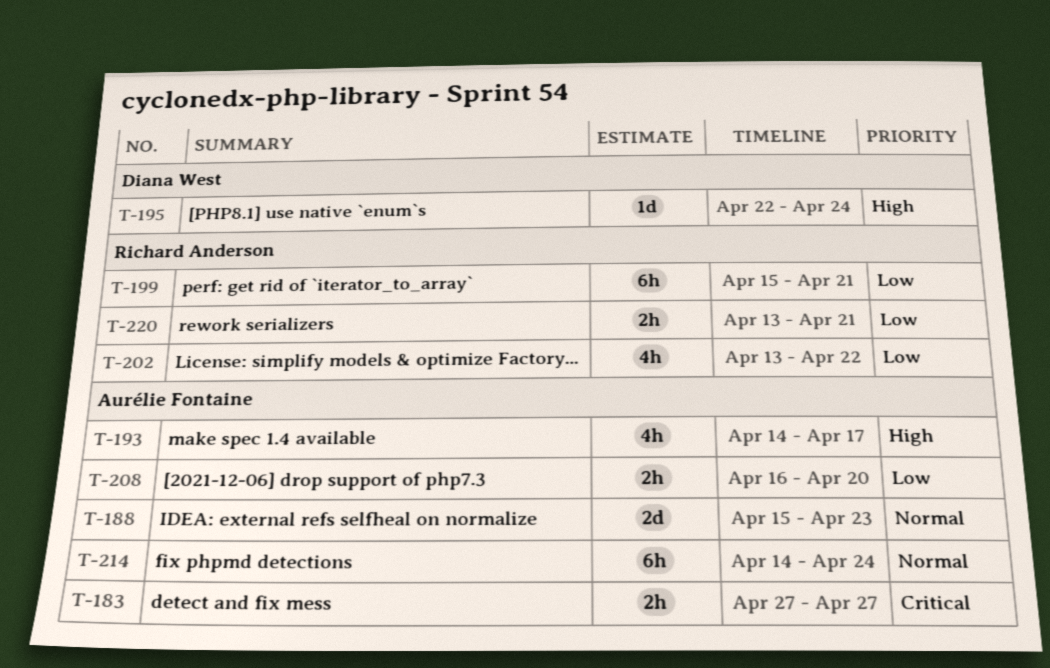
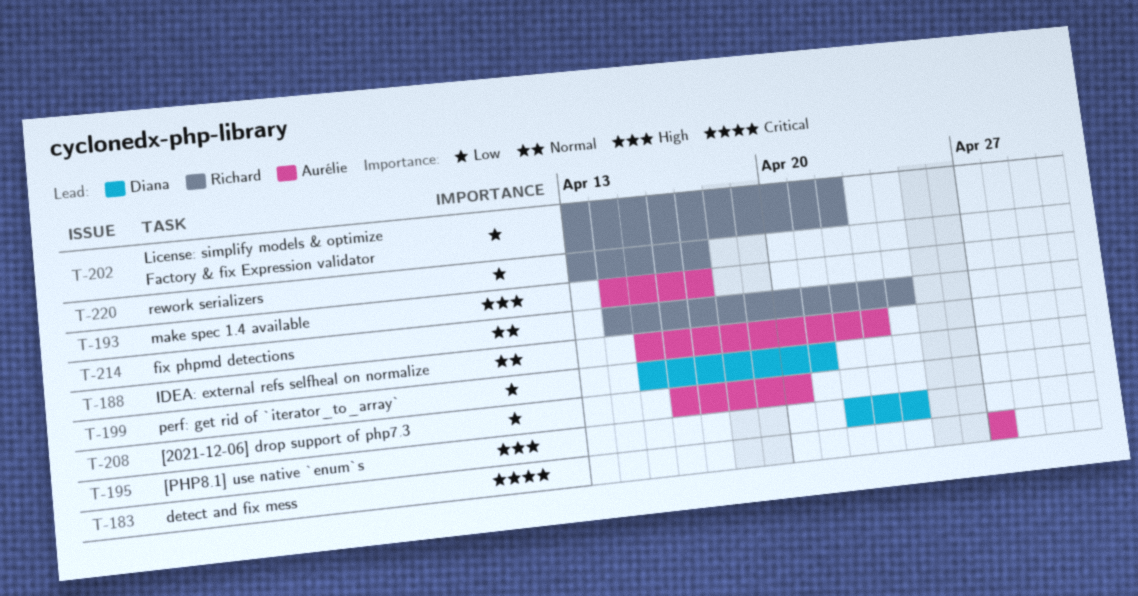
T-199, owner: Richard Anderson -> Diana West
T-214, owner: Aurélie Fontaine -> Richard Anderson
T-220, due: Apr 21 -> Apr 17

